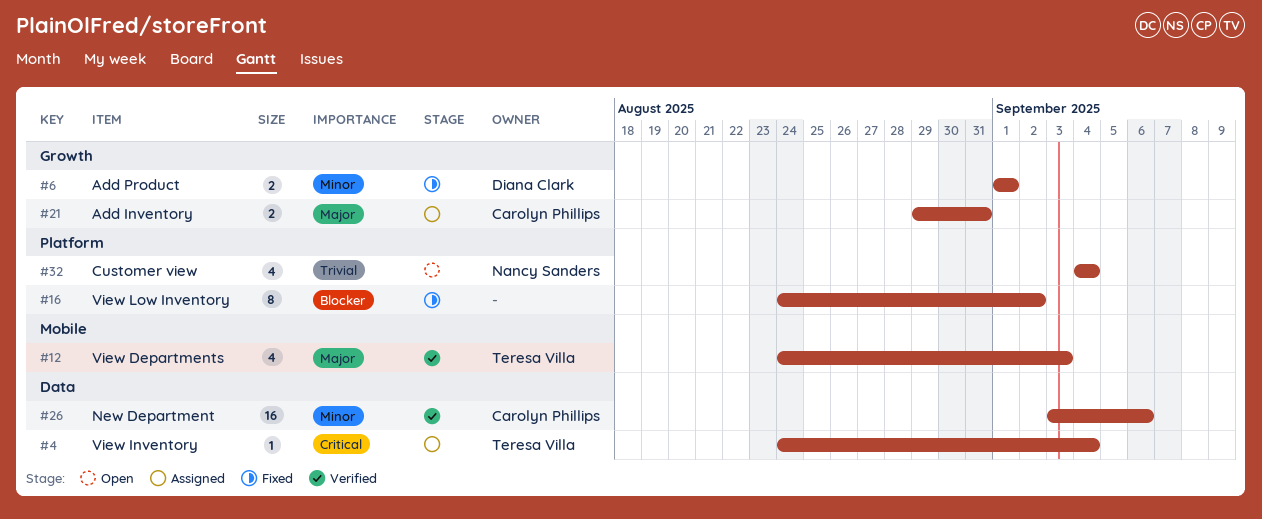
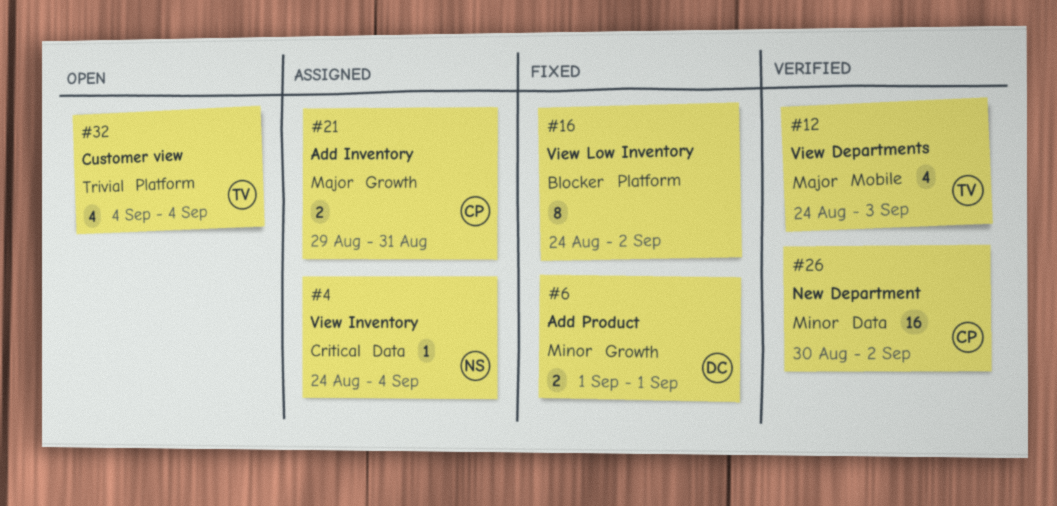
#4, owner: Teresa Villa -> Nancy Sanders
#26, start: Sep 3 -> Aug 30
#26, due: Sep 6 -> Sep 2
#32, owner: Nancy Sanders -> Teresa Villa

